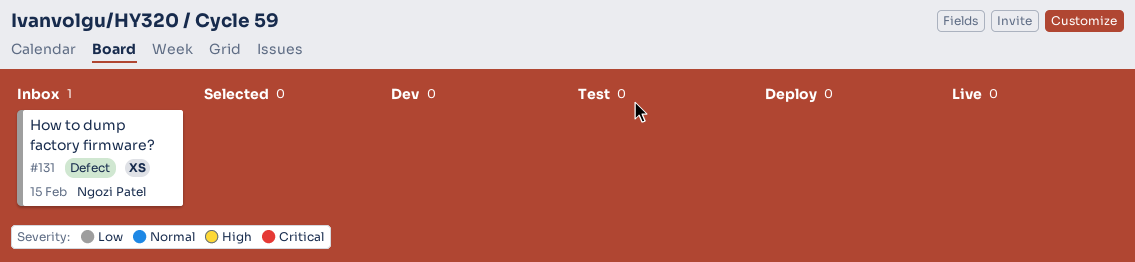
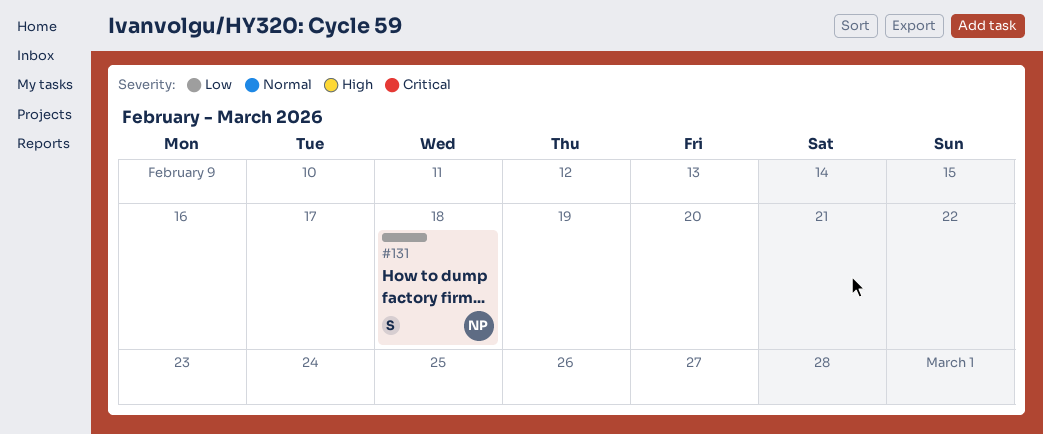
#131, estimate: XS -> S
#131, due: Feb 15 -> Feb 18

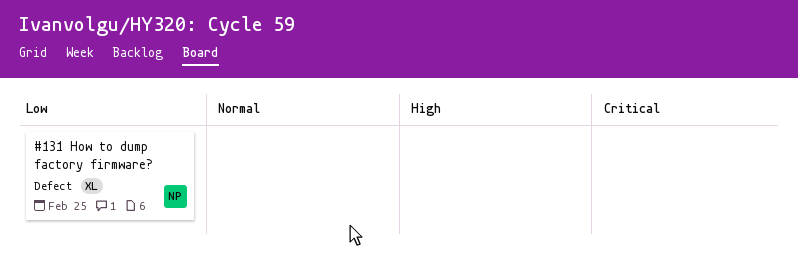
#131, estimate: S -> XL
#131, due: Feb 18 -> Feb 25

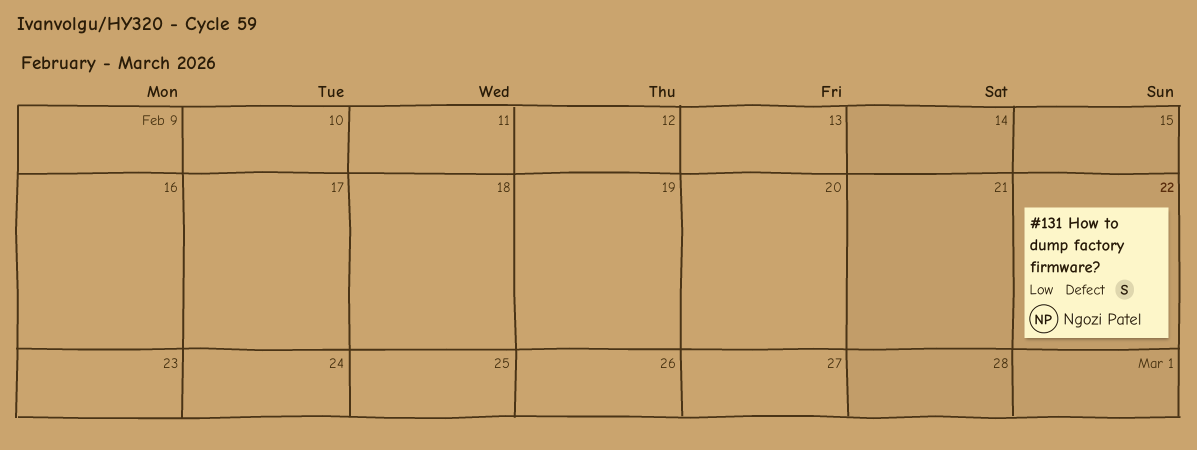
#131, estimate: XL -> S
#131, due: Feb 25 -> Feb 22

